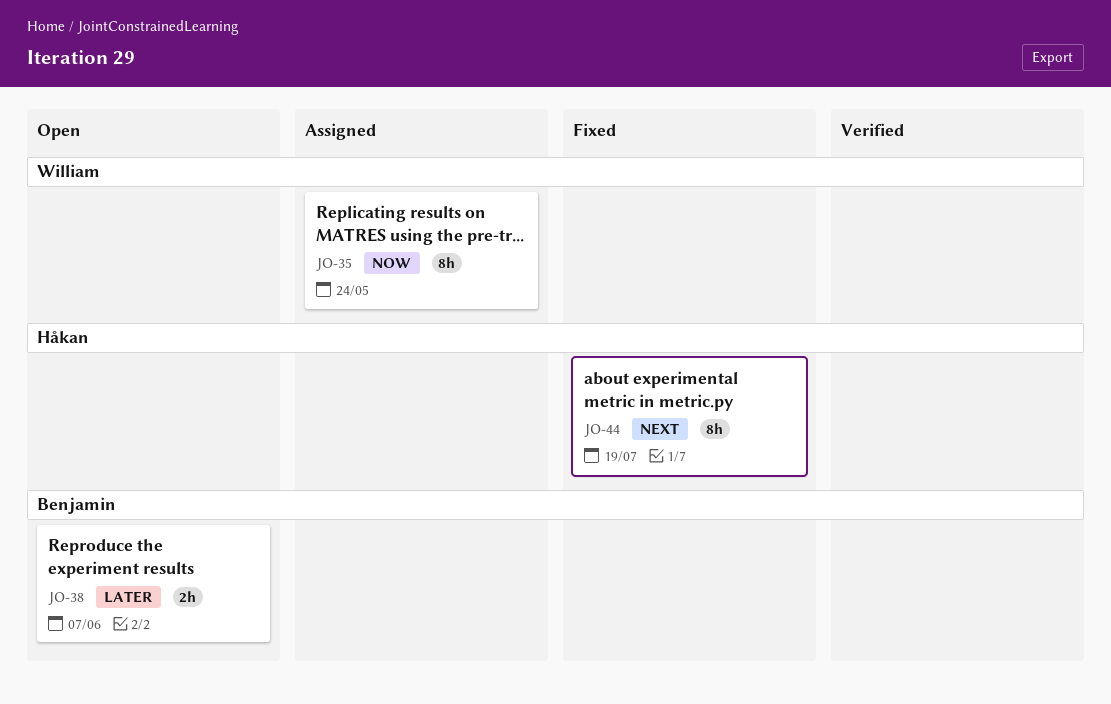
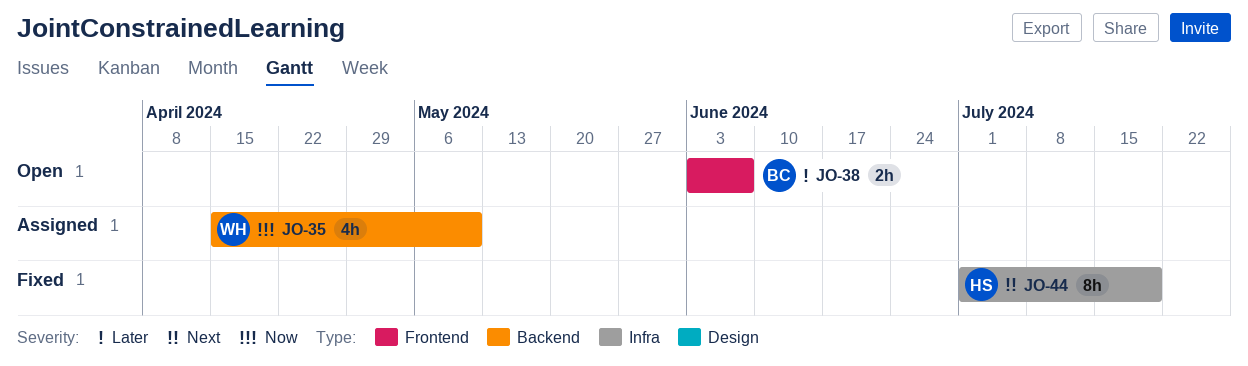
JO-35, estimate: 8h -> 4h
JO-35, due: May 24 -> May 10

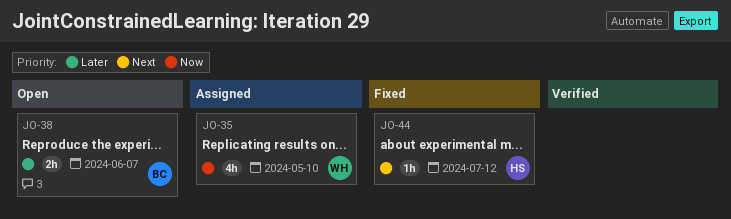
JO-44, estimate: 8h -> 1h
JO-44, due: Jul 19 -> Jul 12

